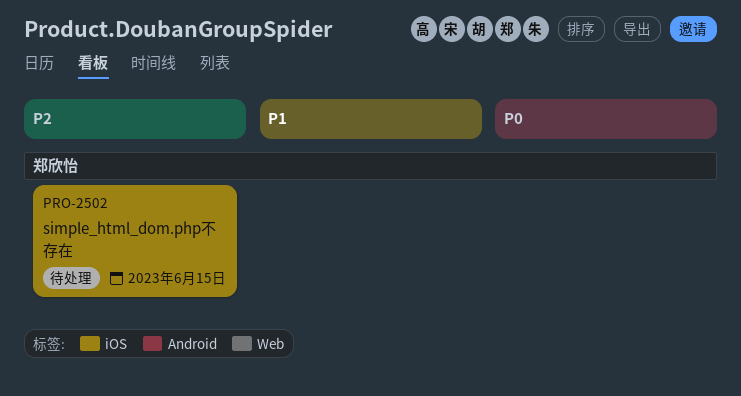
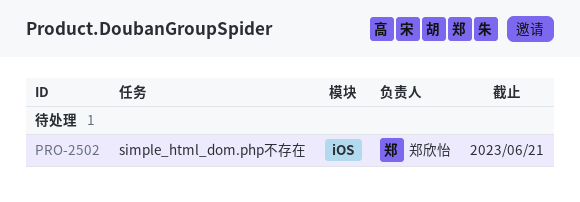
PRO-2502, due: Jun 15 -> Jun 21

